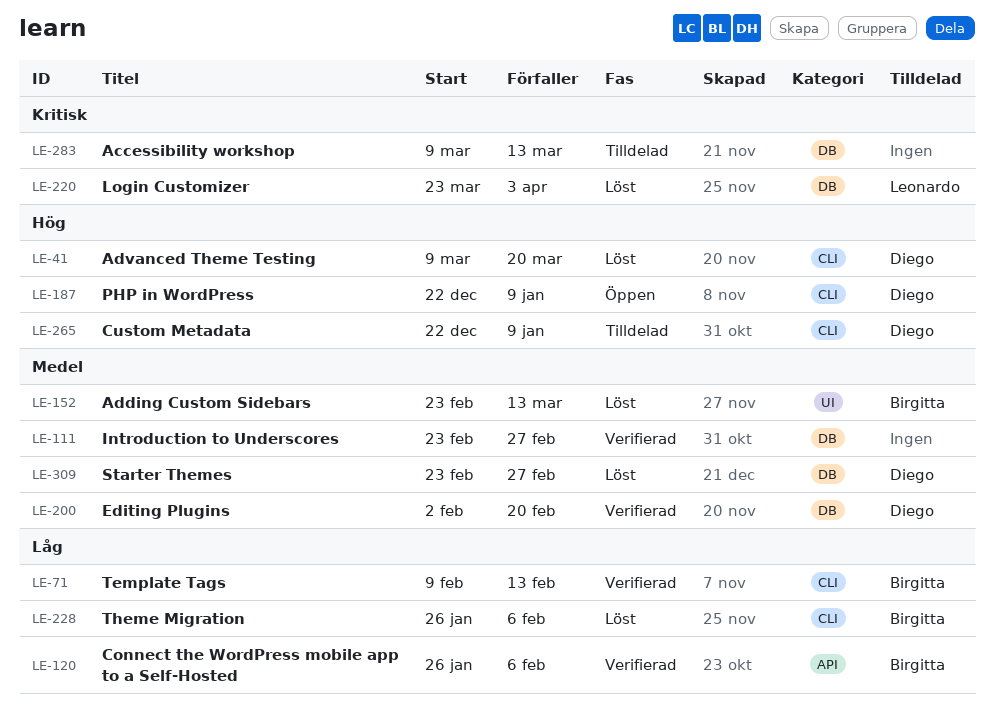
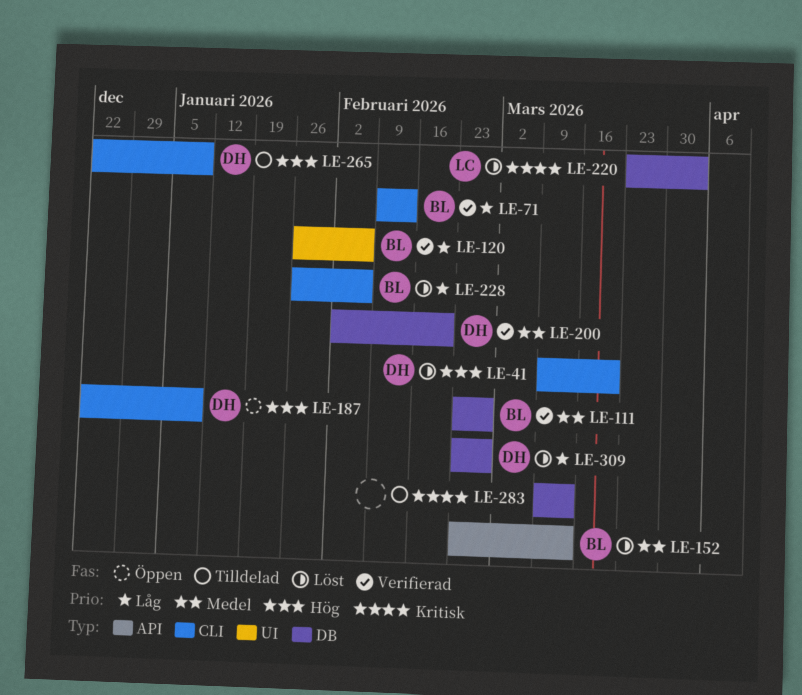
LE-111, owner: none -> Birgitta
LE-120, label: API -> UI
LE-152, label: UI -> API
LE-309, priority: Medel -> Låg

